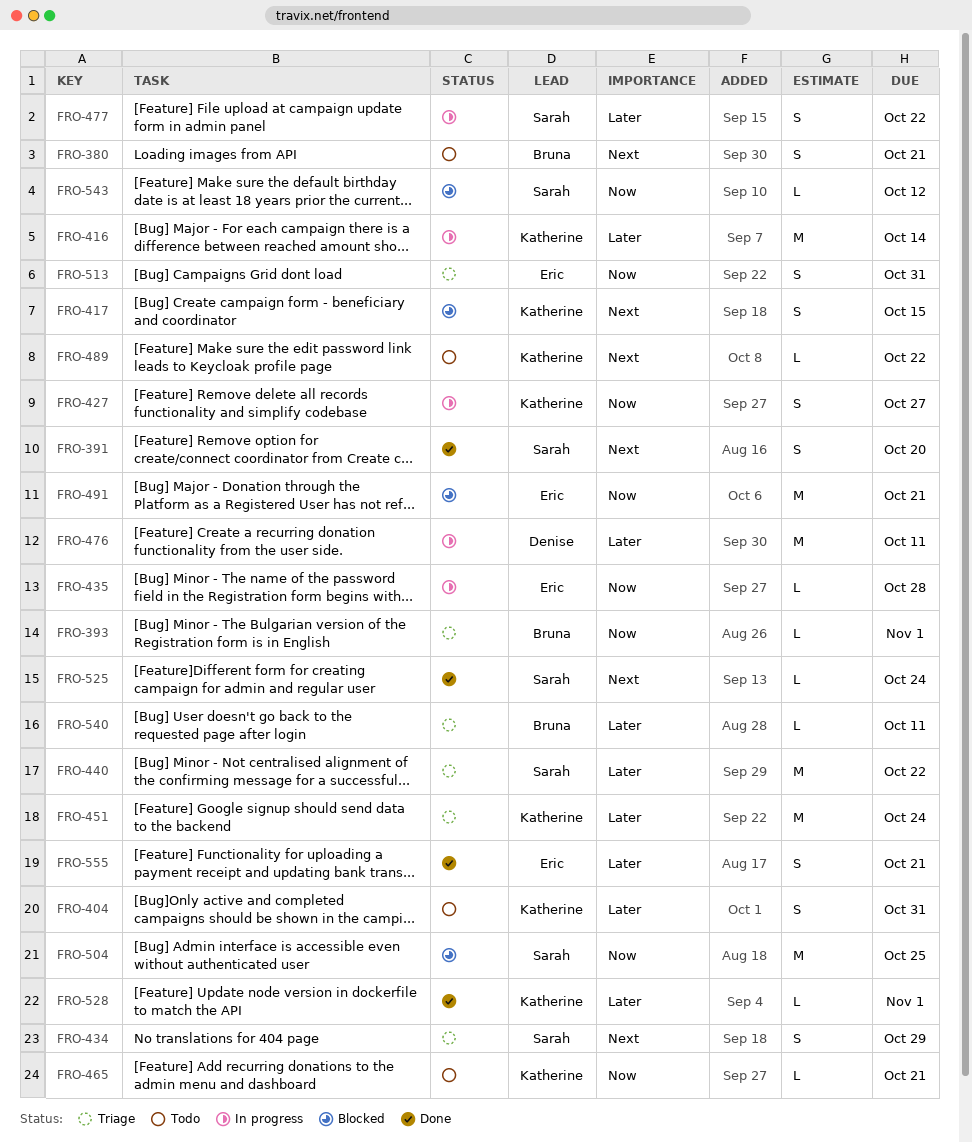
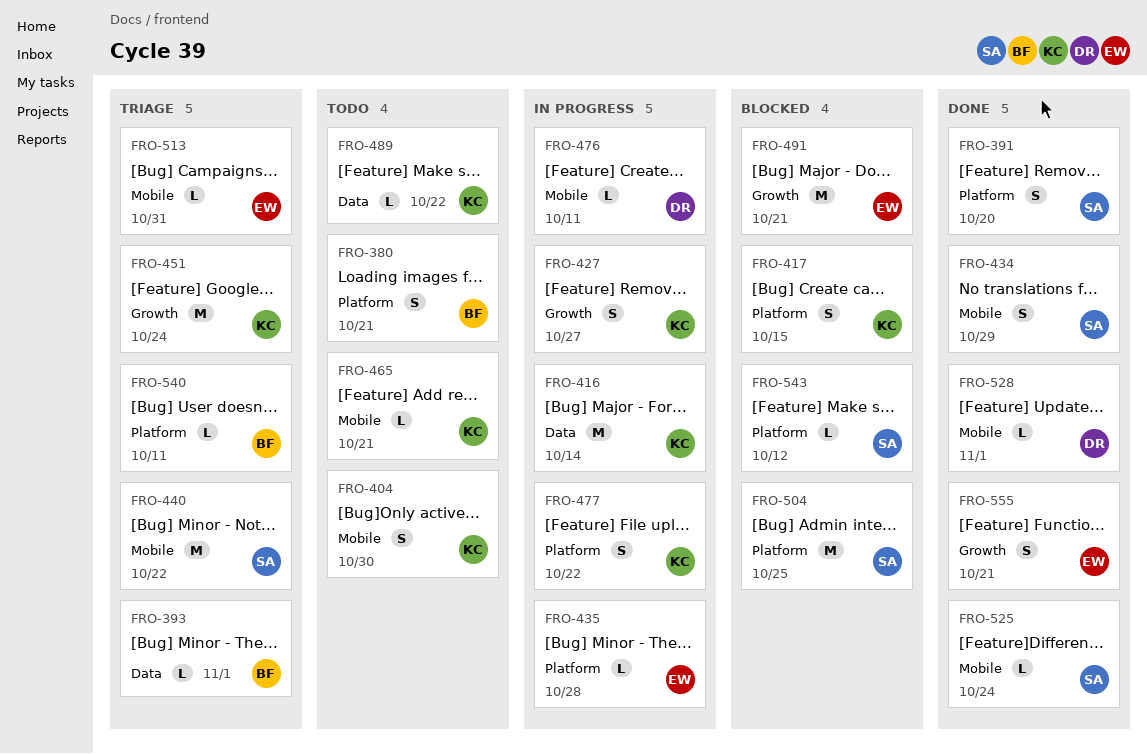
FRO-404, due: Oct 31 -> Oct 30
FRO-434, status: Triage -> Done
FRO-476, estimate: M -> L
FRO-477, owner: Sarah -> Katherine
FRO-513, estimate: S -> L
FRO-528, owner: Katherine -> Denise

